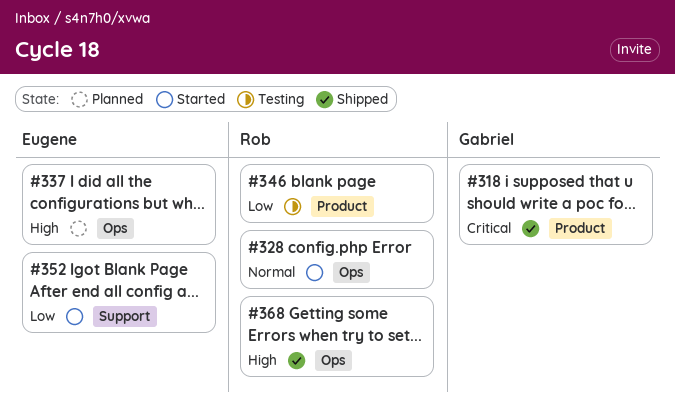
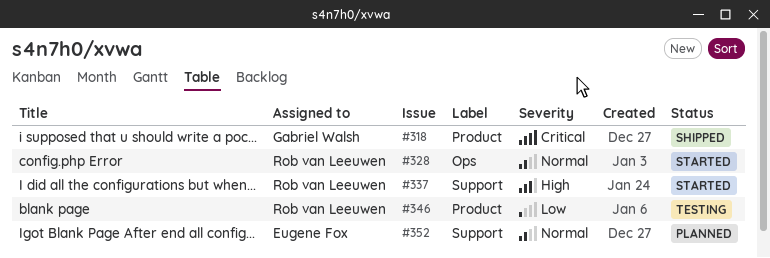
#337, status: Planned -> Started
#337, owner: Eugene Fox -> Rob van Leeuwen
#337, label: Ops -> Support
#352, status: Started -> Planned
#352, priority: Low -> Normal
#368: present -> none

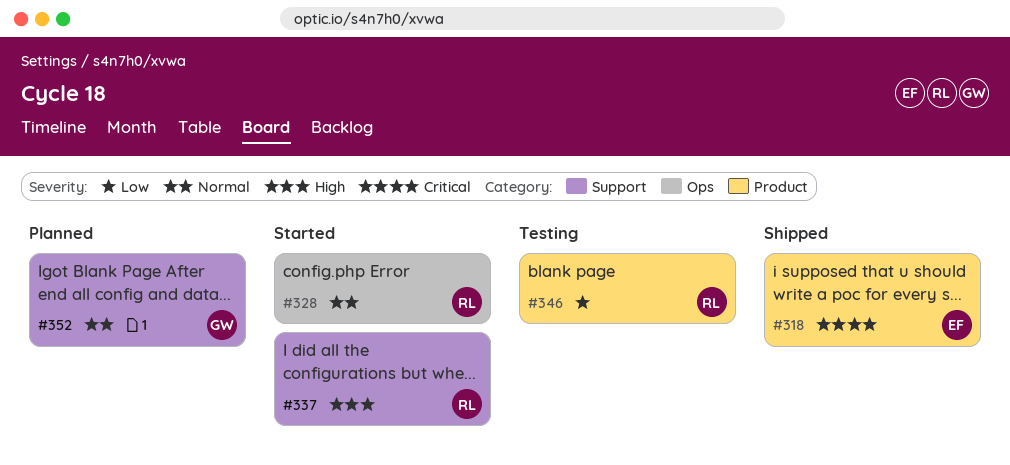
#318, owner: Gabriel Walsh -> Eugene Fox
#352, owner: Eugene Fox -> Gabriel Walsh

